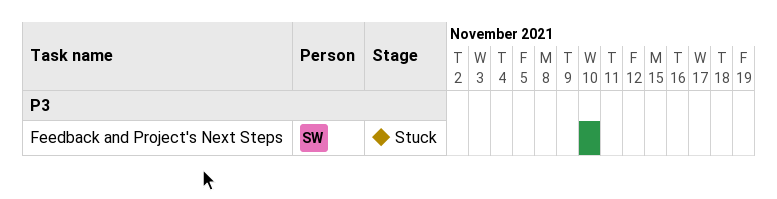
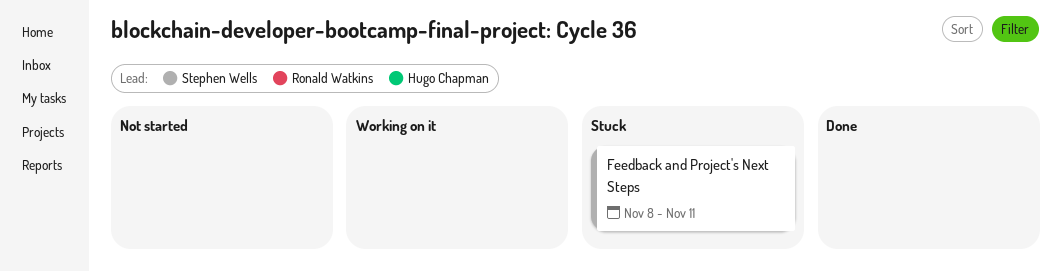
Feedback and Project's Next Steps, start: Nov 10 -> Nov 8
Feedback and Project's Next Steps, due: Nov 10 -> Nov 11

